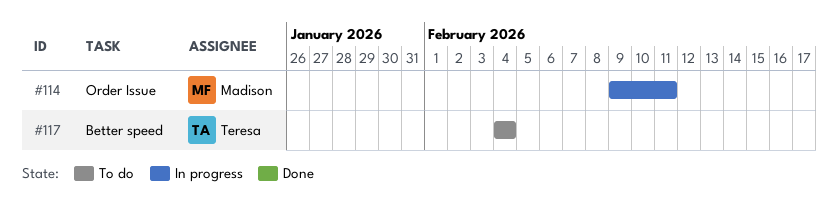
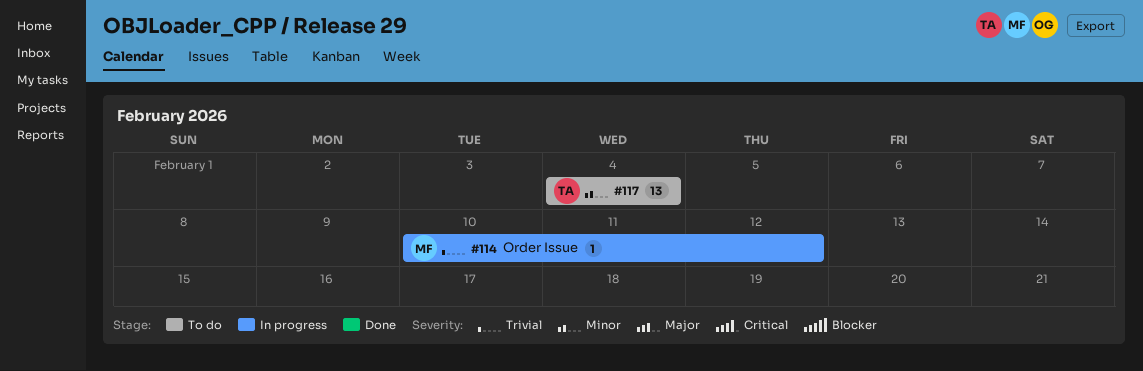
#114, start: Feb 9 -> Feb 10
#114, due: Feb 11 -> Feb 12

